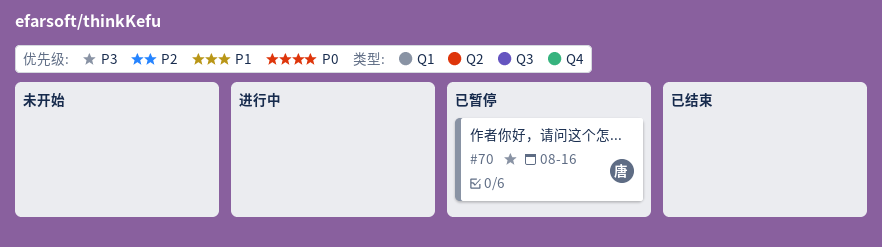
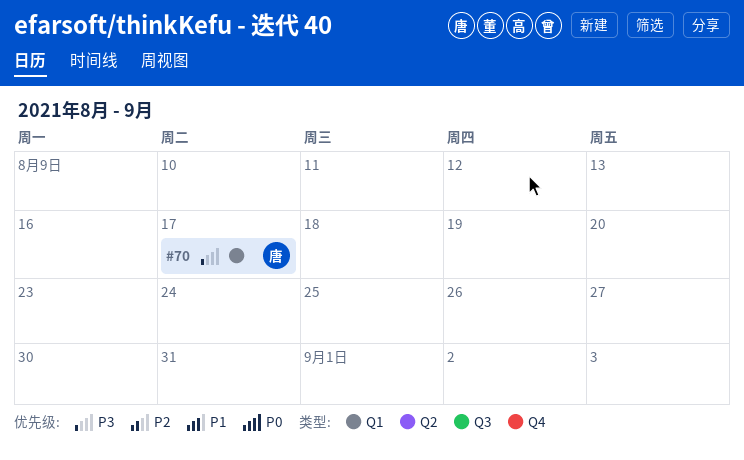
#70, due: Aug 16 -> Aug 17

